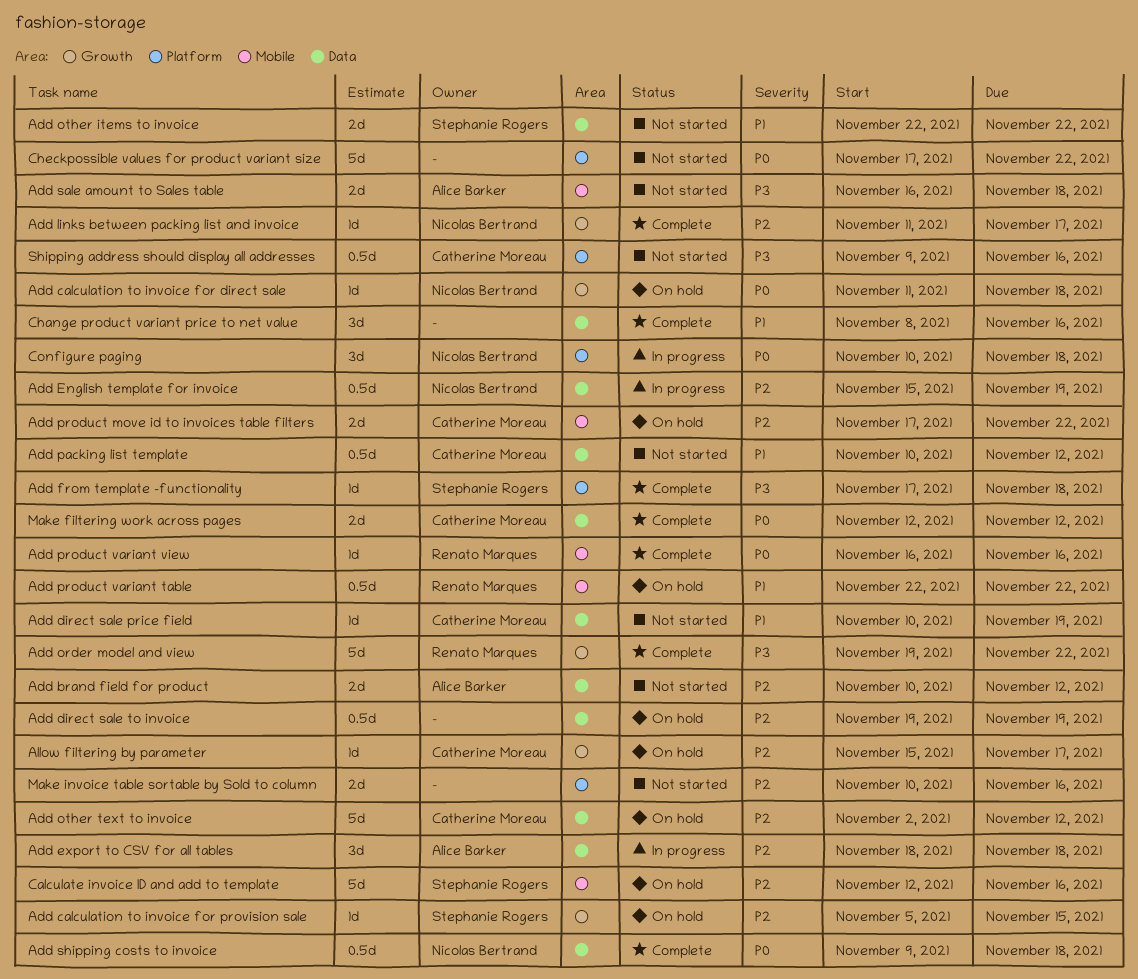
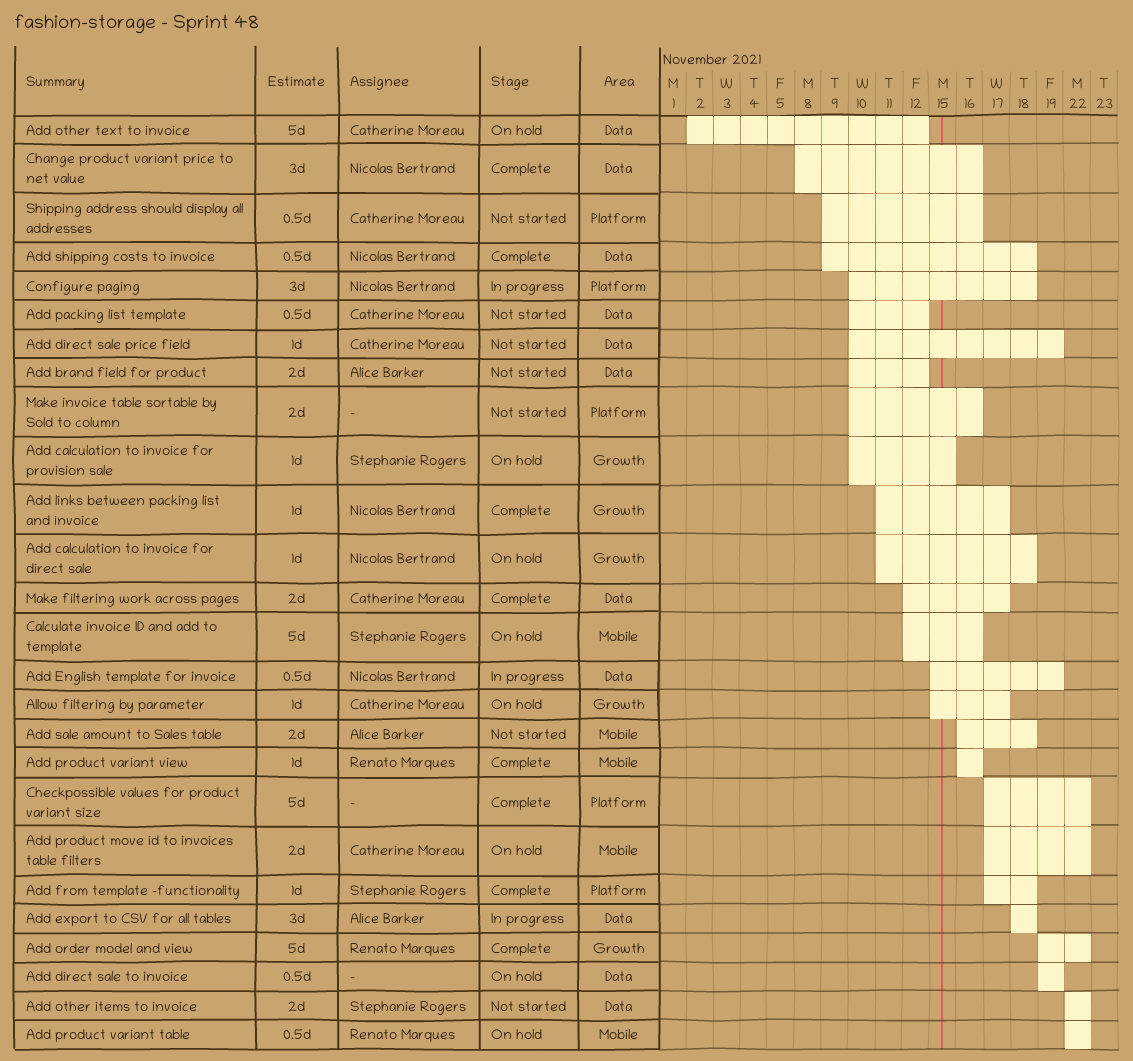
Add calculation to invoice for provision sale, start: Nov 5 -> Nov 10
Change product variant price to net value, owner: none -> Nicolas Bertrand
Checkpossible values for product variant size, status: Not started -> Complete
Make filtering work across pages, due: Nov 12 -> Nov 17

